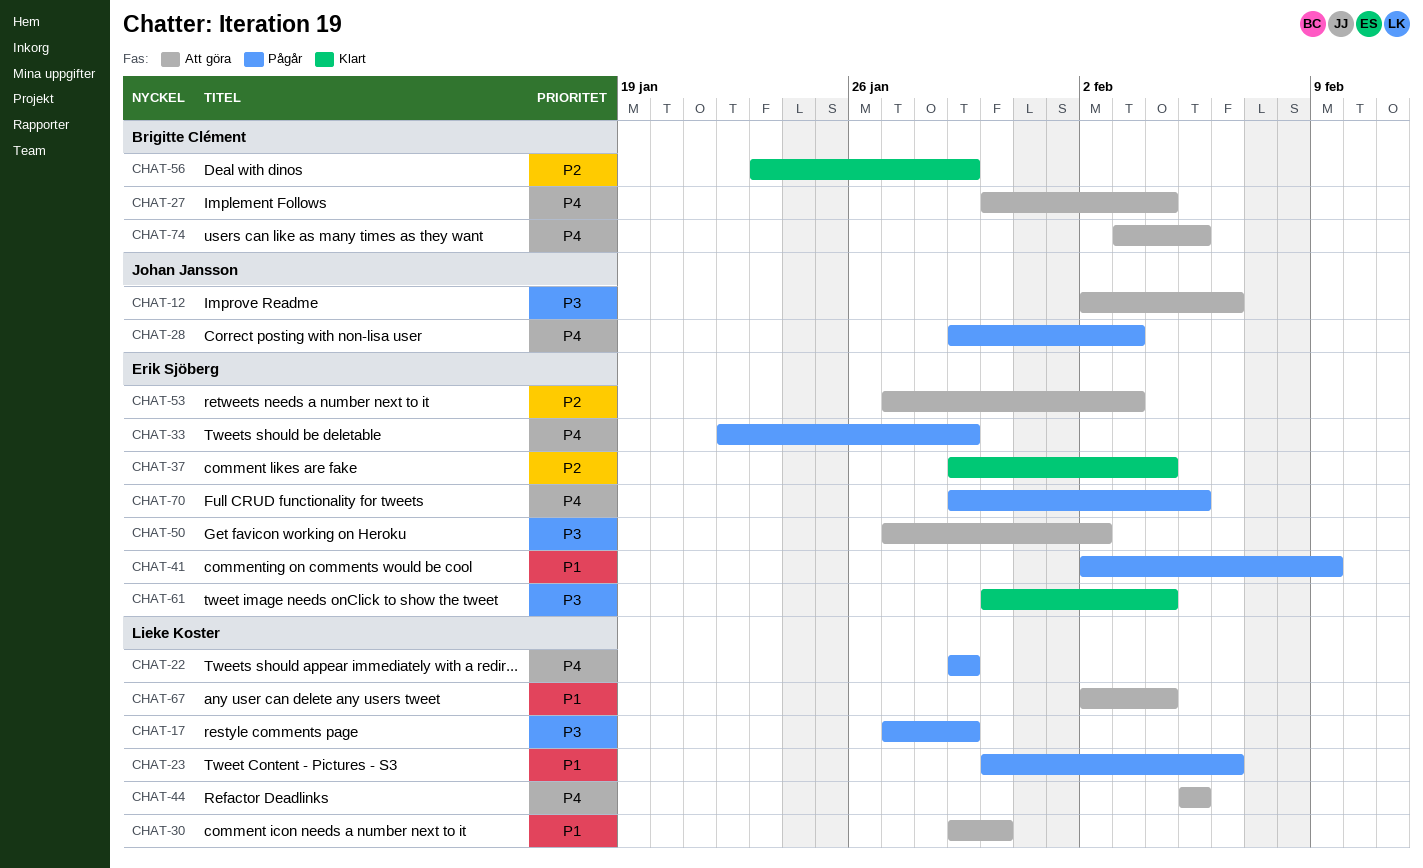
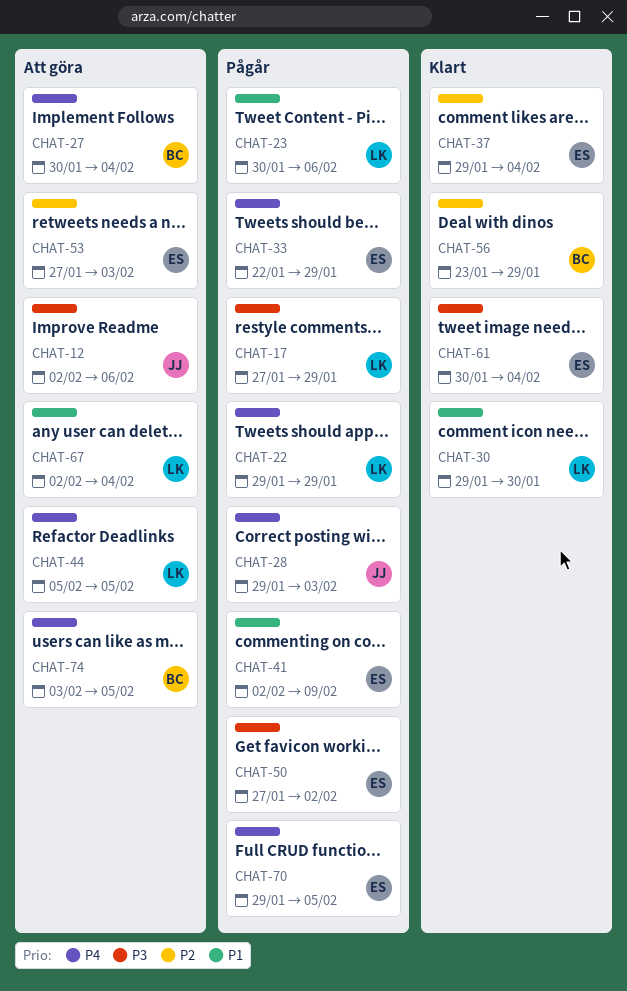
CHAT-30, status: Att göra -> Klart
CHAT-50, status: Att göra -> Pågår

